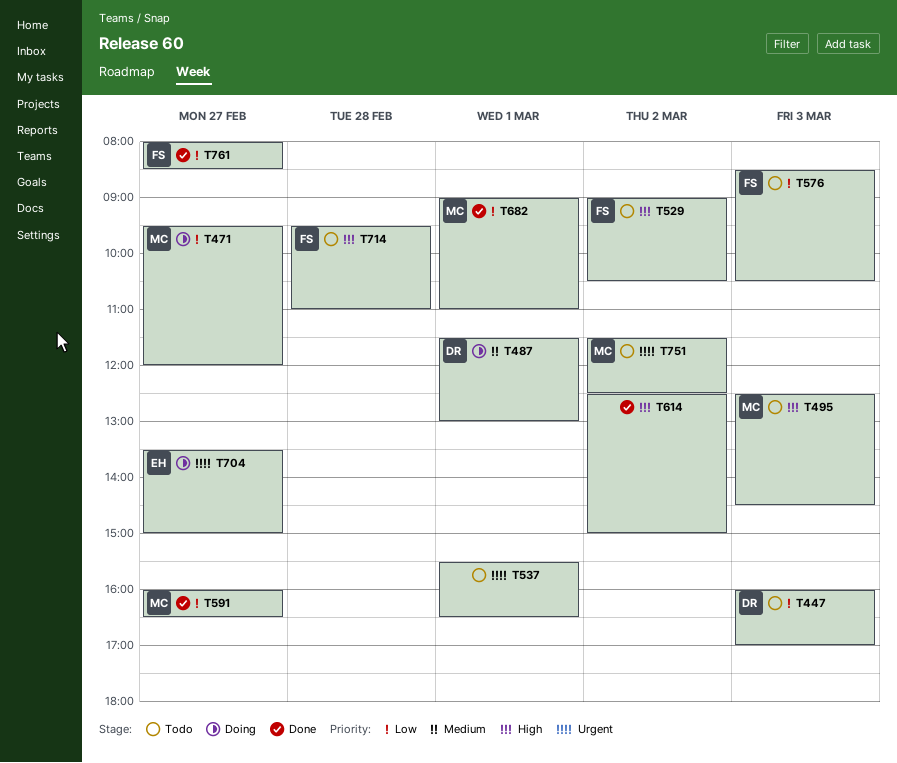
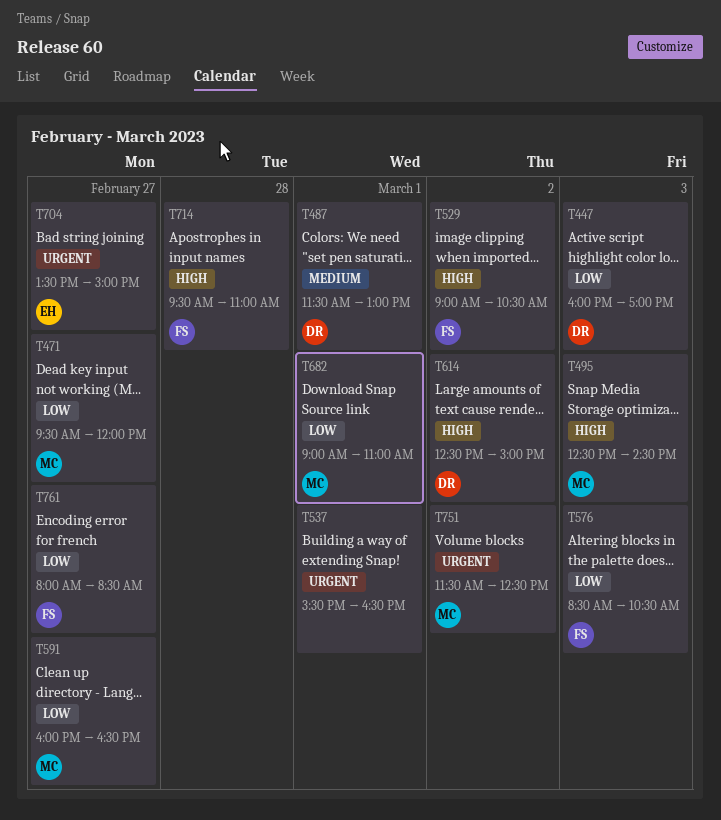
T614, owner: none -> DR

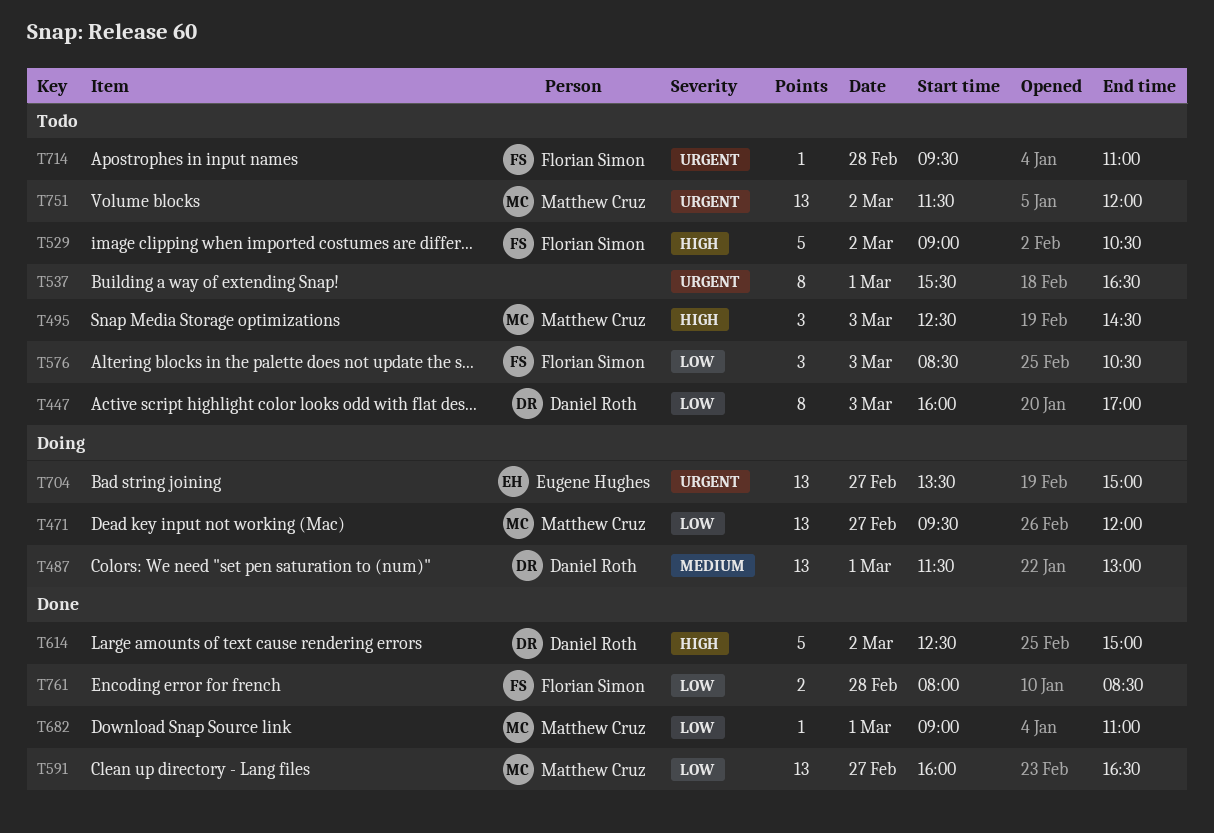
T714, priority: High -> Urgent
T751, ends: 12:30 -> 12:00
T761, day: Feb 27 -> Feb 28

